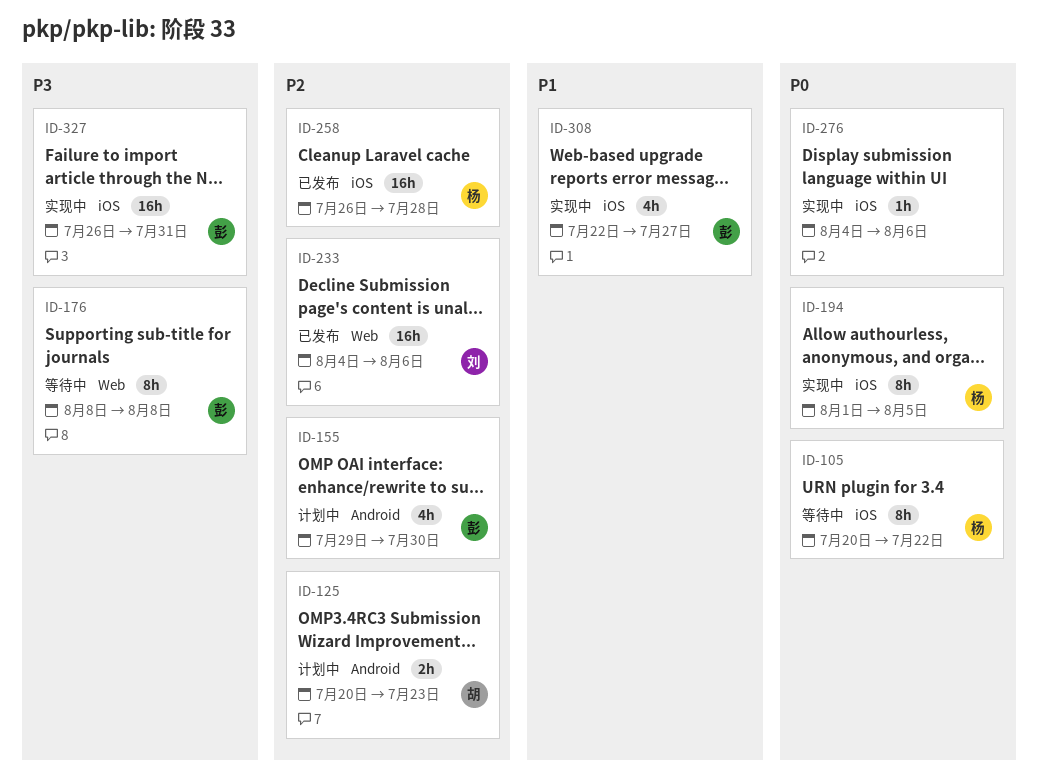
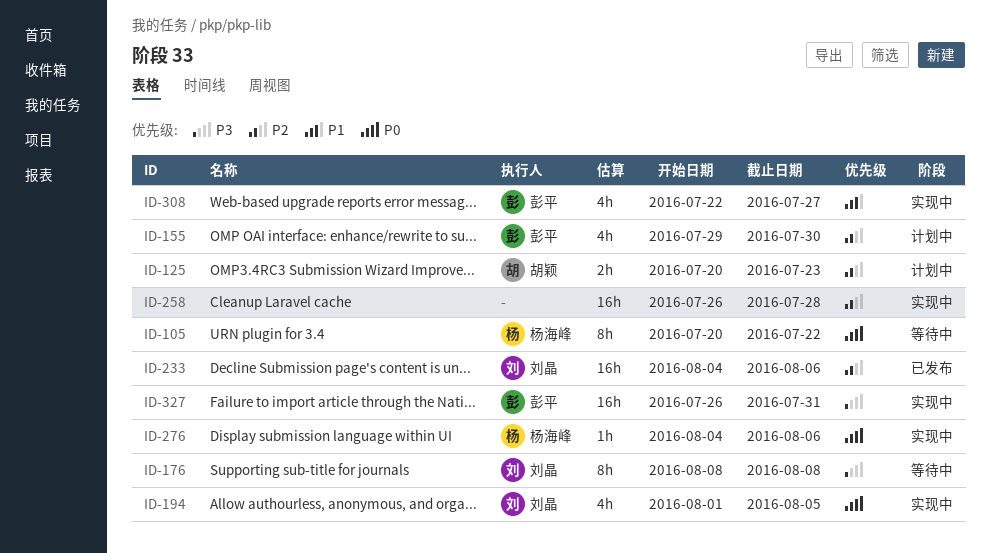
ID-176, owner: 彭平 -> 刘晶
ID-194, owner: 杨海峰 -> 刘晶
ID-194, estimate: 8h -> 4h
ID-258, status: 已发布 -> 实现中
ID-258, owner: 杨海峰 -> none
ID-276, owner: none -> 杨海峰

